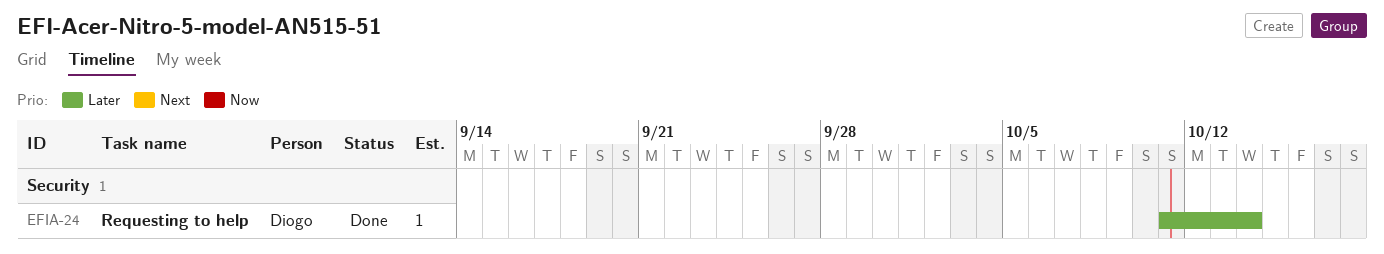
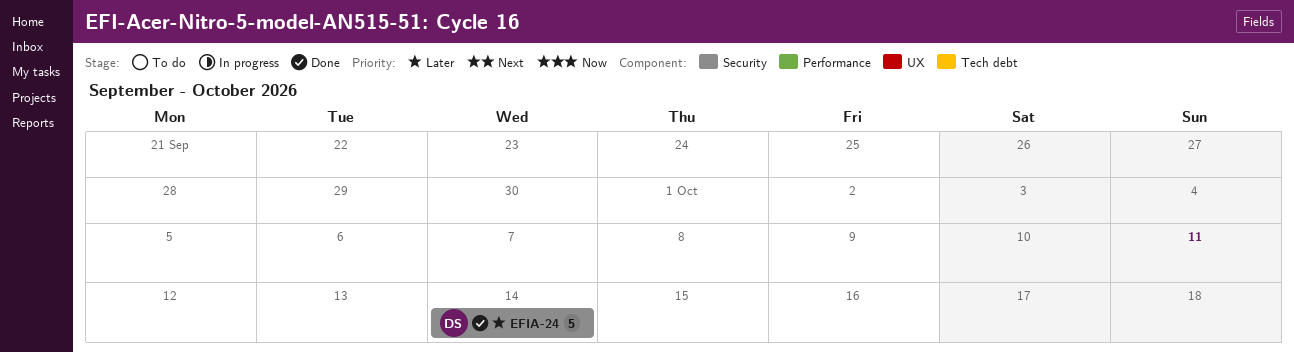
EFIA-24, estimate: 1 -> 5
EFIA-24, start: Oct 11 -> Oct 14

